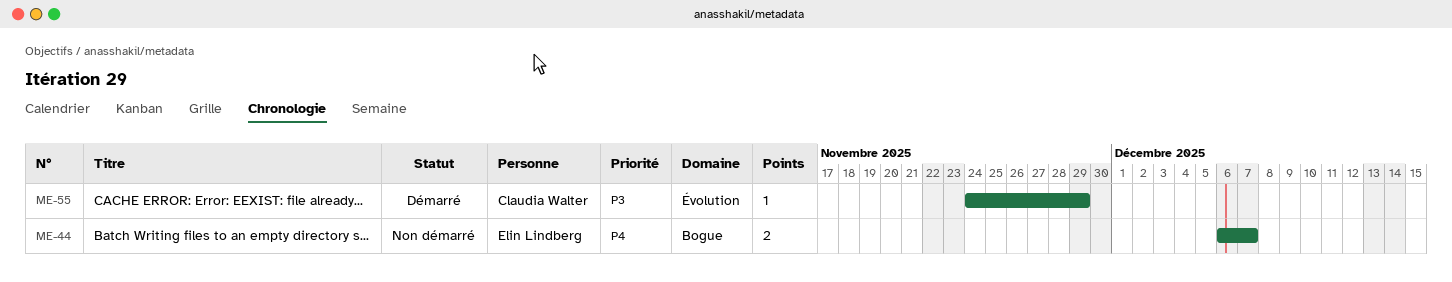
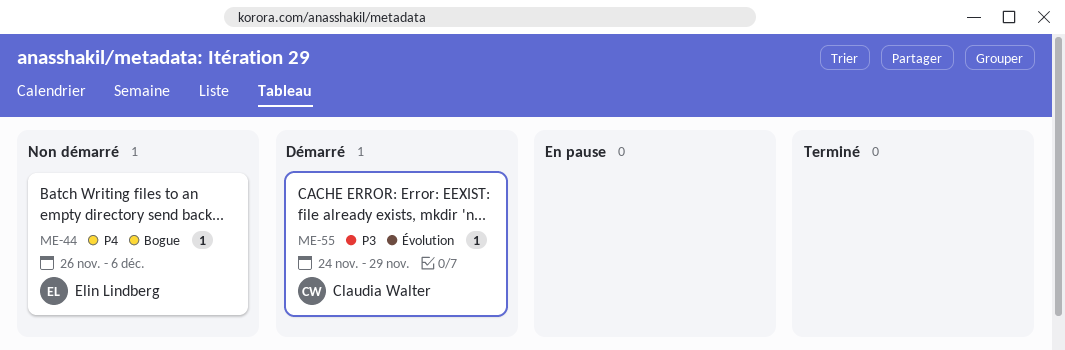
ME-44, estimate: 2 -> 1
ME-44, start: Dec 6 -> Nov 26
ME-44, due: Dec 7 -> Dec 6

